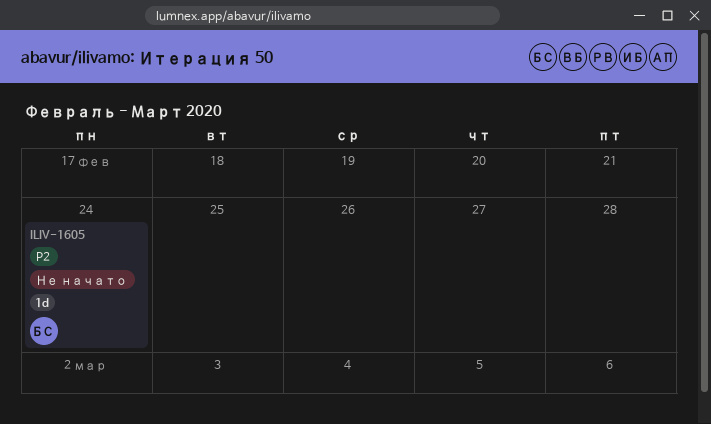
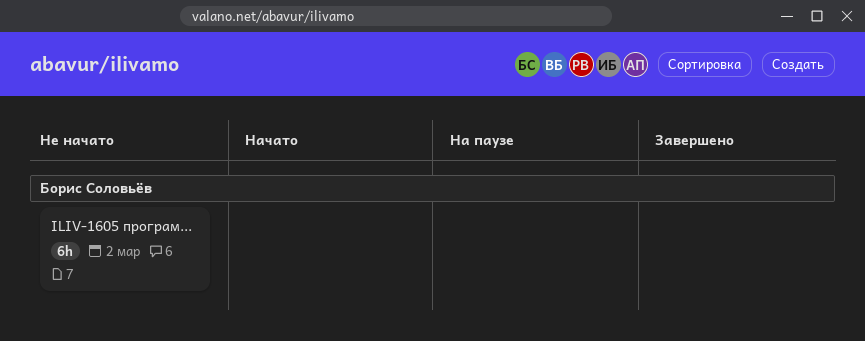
ILIV-1605, estimate: 1d -> 6h
ILIV-1605, due: Feb 24 -> Mar 2

